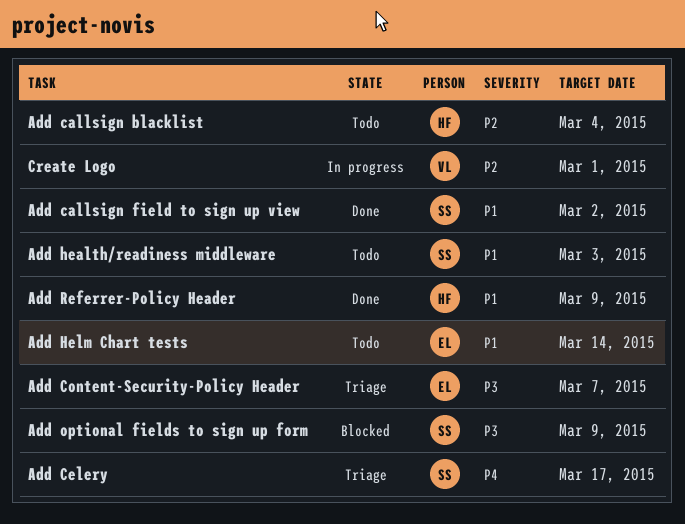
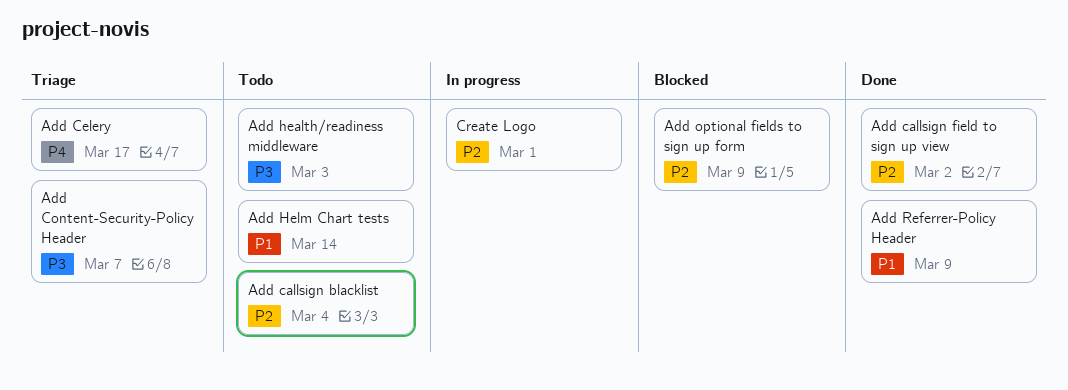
Add callsign field to sign up view, priority: P1 -> P2
Add health/readiness middleware, priority: P1 -> P3
Add optional fields to sign up form, priority: P3 -> P2

